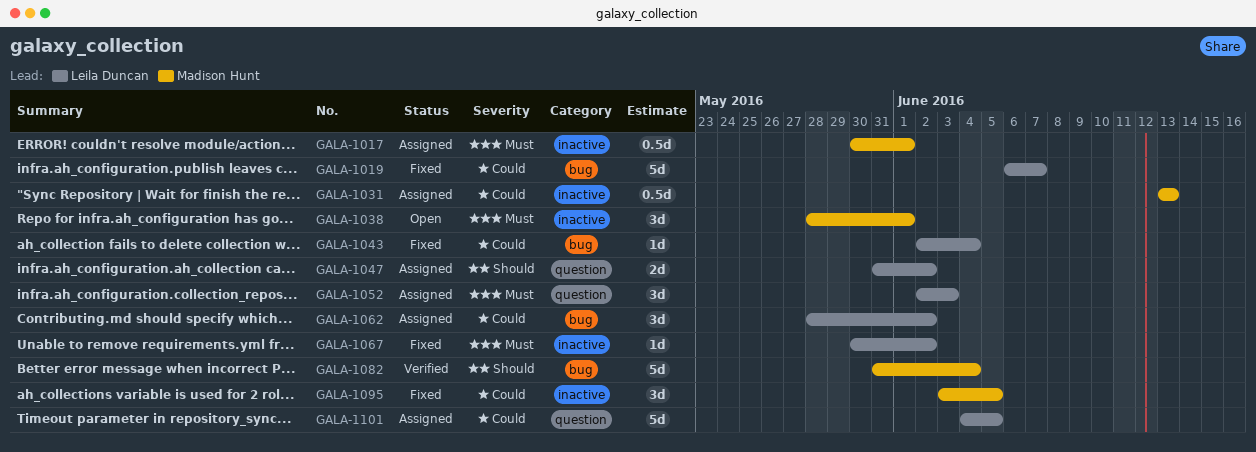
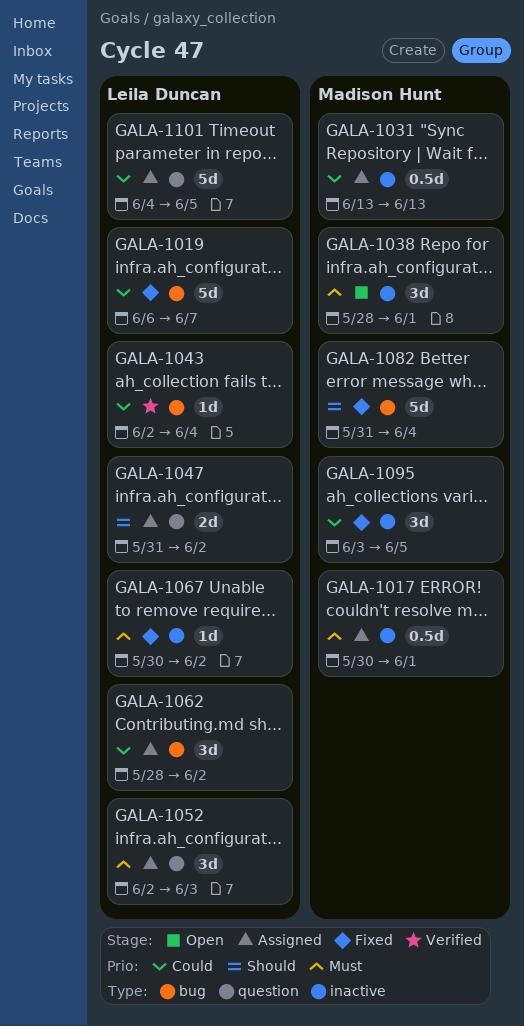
GALA-1043, status: Fixed -> Verified
GALA-1082, status: Verified -> Fixed

